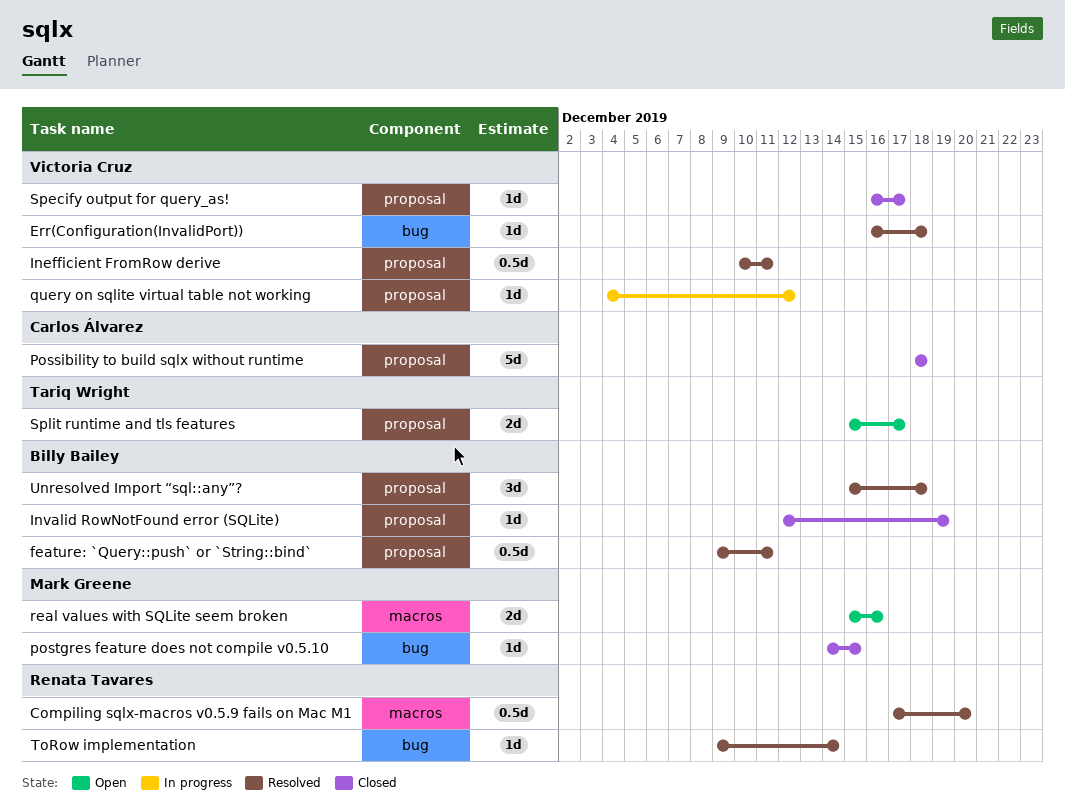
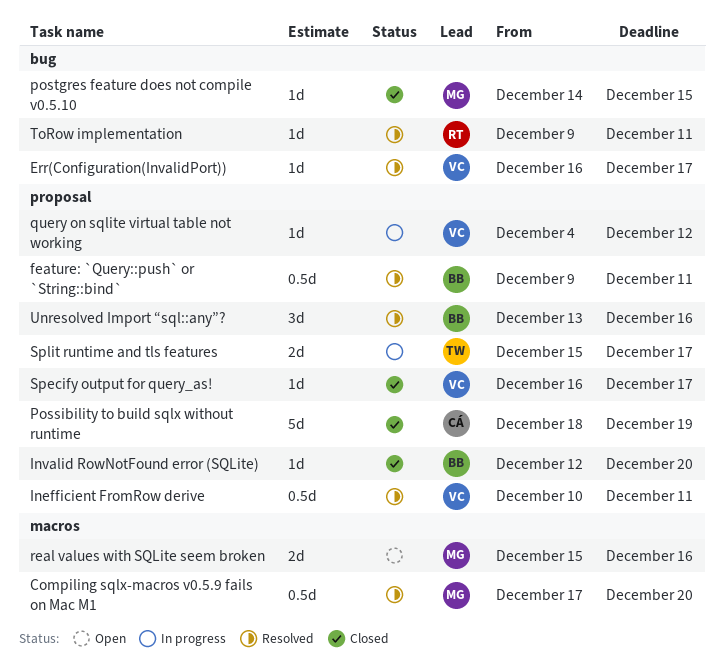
Compiling sqlx-macros v0.5.9 fails on Mac M1, owner: Renata Tavares -> Mark Greene
Err(Configuration(InvalidPort)), due: Dec 18 -> Dec 17
Invalid RowNotFound error (SQLite), due: Dec 19 -> Dec 20
Possibility to build sqlx without runtime, due: Dec 18 -> Dec 19
Split runtime and tls features, status: Open -> In progress
ToRow implementation, due: Dec 14 -> Dec 11
Unresolved Import “sql::any”?, start: Dec 15 -> Dec 13
Unresolved Import “sql::any”?, due: Dec 18 -> Dec 16

